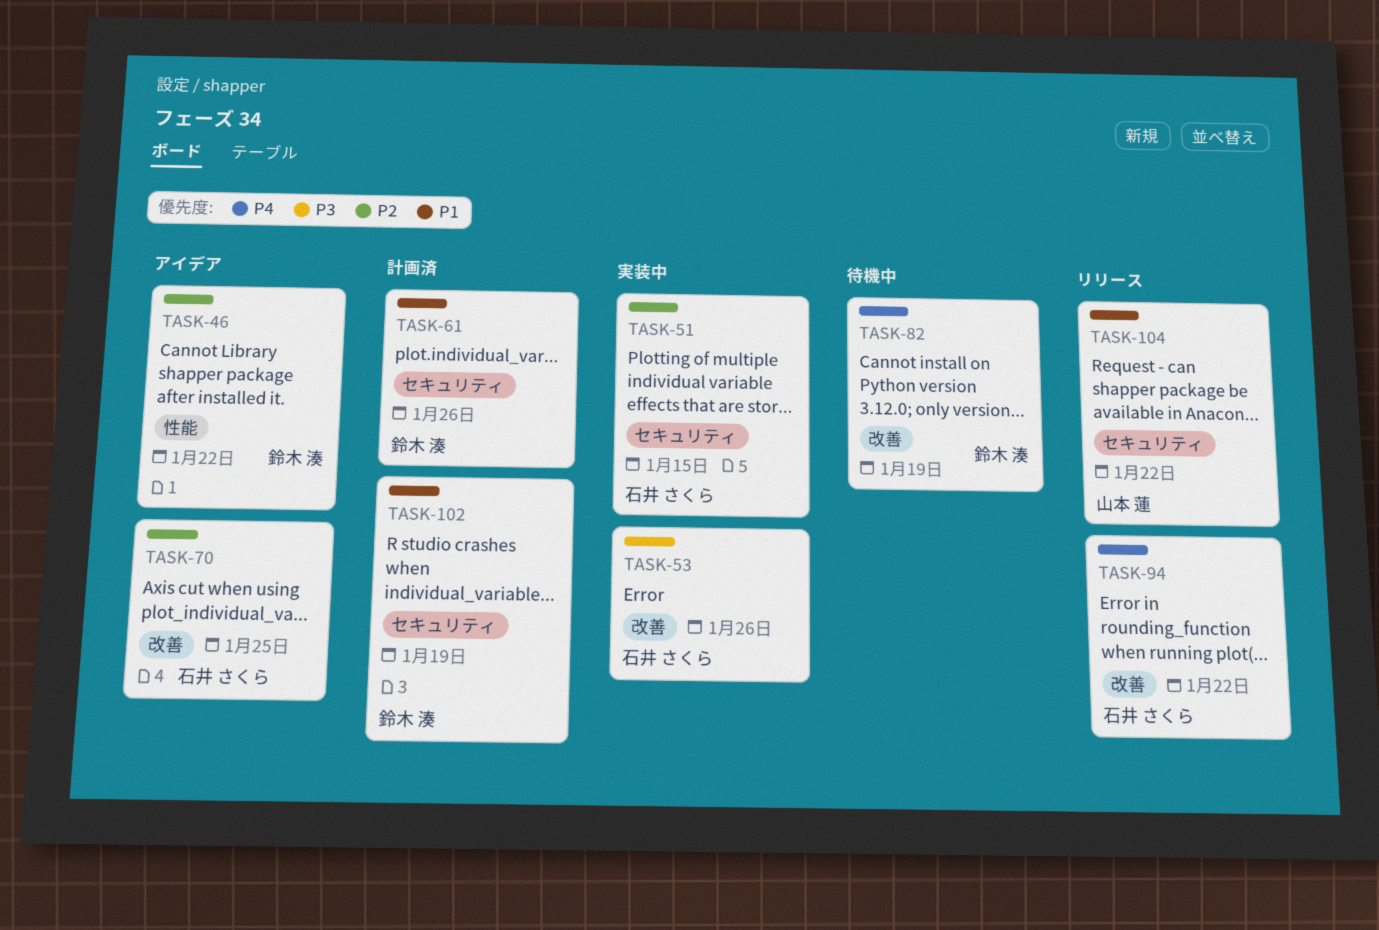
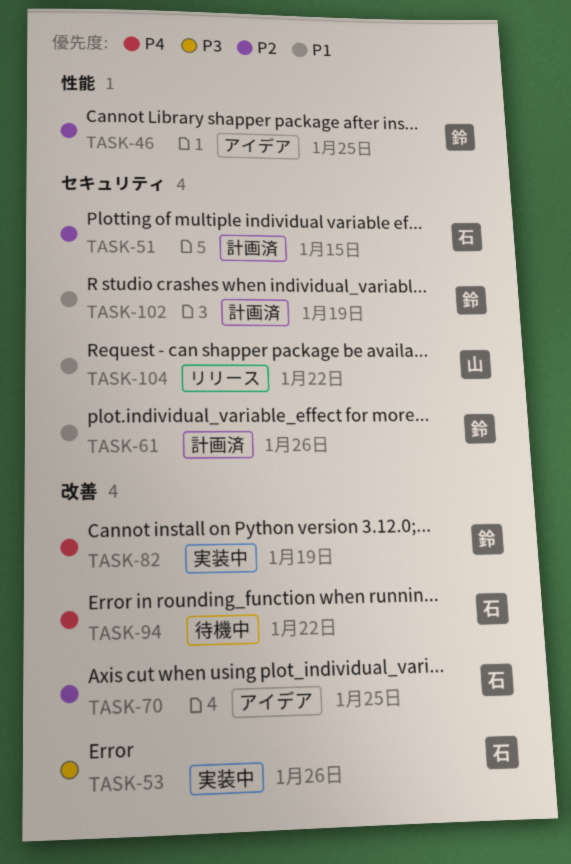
TASK-46, due: Jan 22 -> Jan 25
TASK-51, status: 実装中 -> 計画済
TASK-82, status: 待機中 -> 実装中
TASK-94, status: リリース -> 待機中

